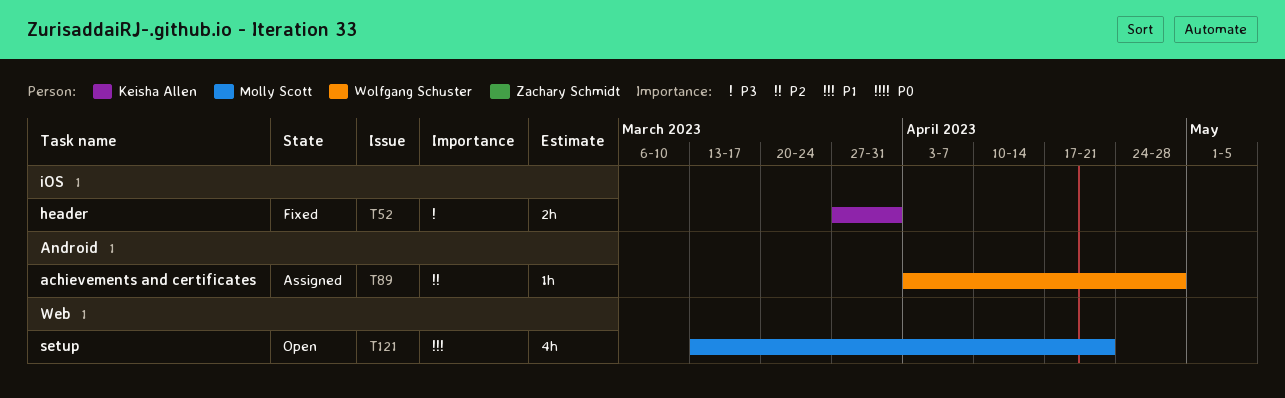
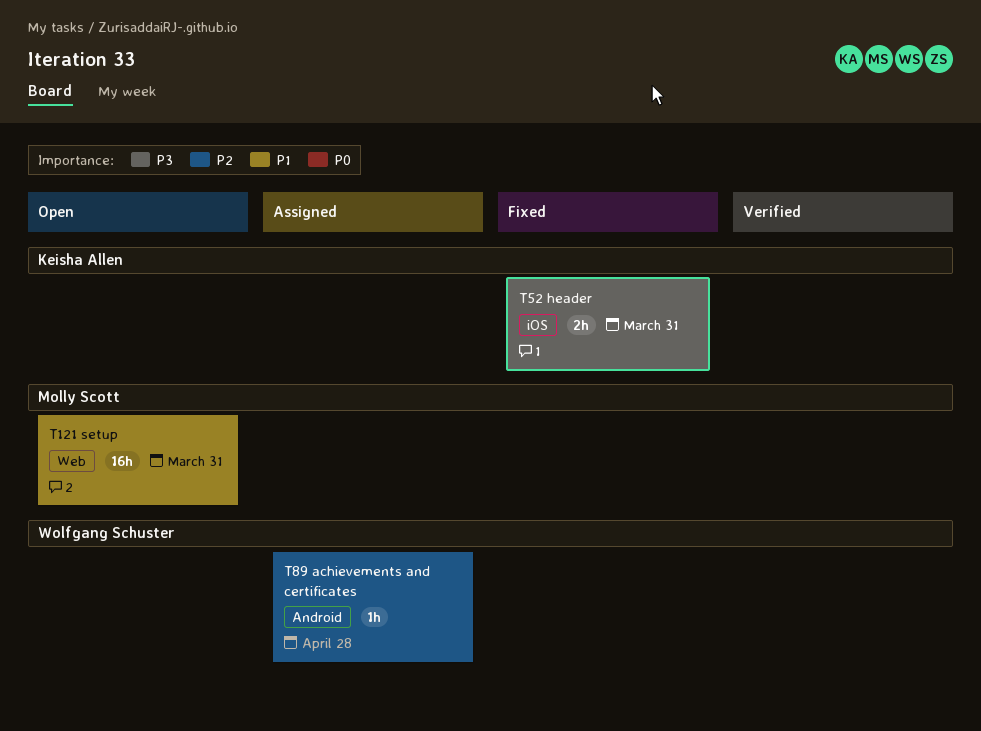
T121, estimate: 4h -> 16h
T121, due: Apr 21 -> Mar 31

